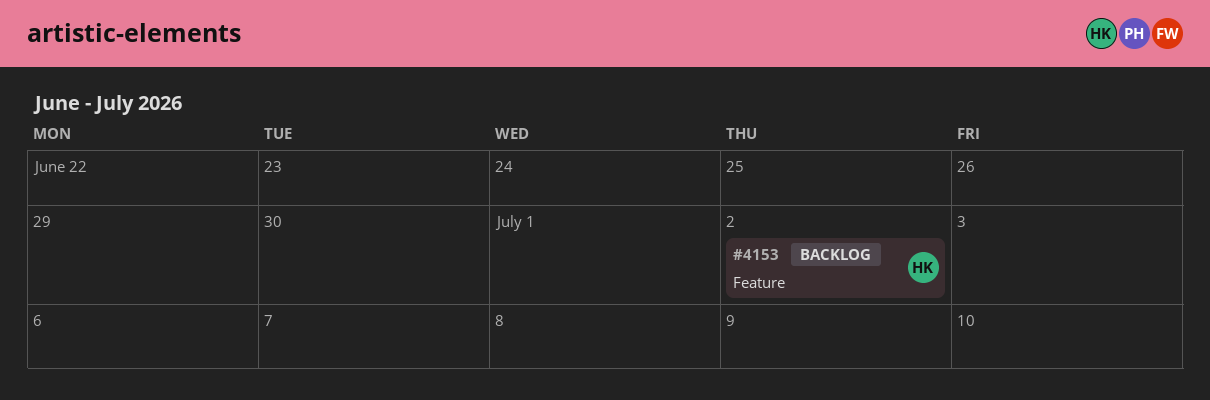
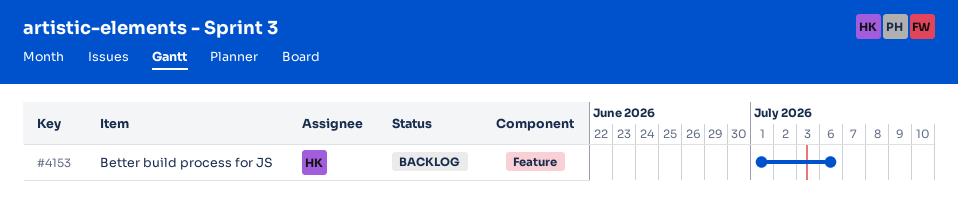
#4153, due: Jul 2 -> Jul 6

